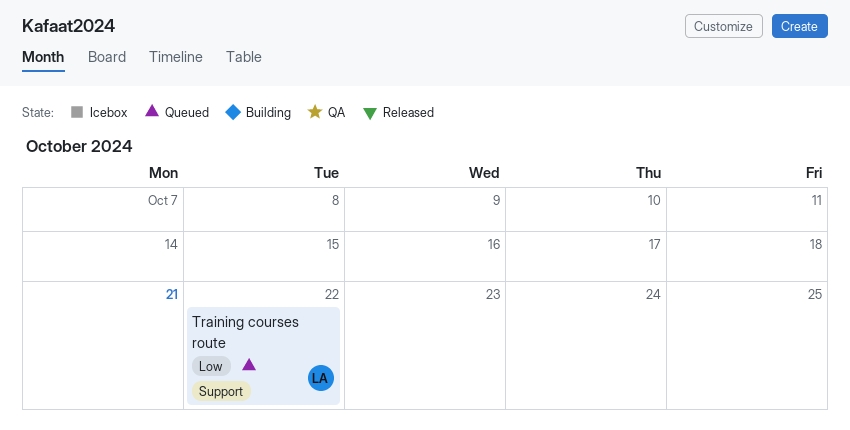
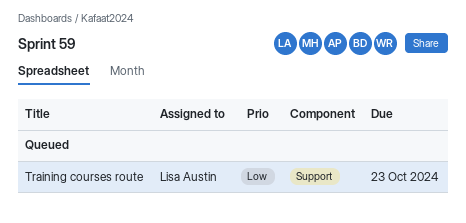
Training courses route, due: Oct 22 -> Oct 23

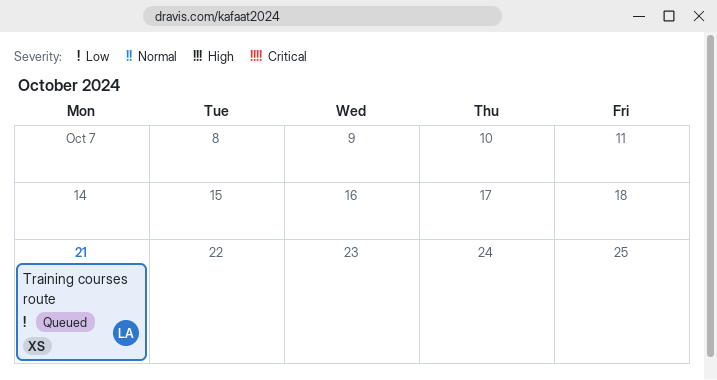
Training courses route, due: Oct 23 -> Oct 21

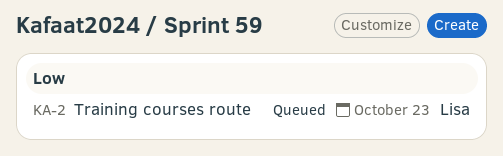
Training courses route, due: Oct 21 -> Oct 23

